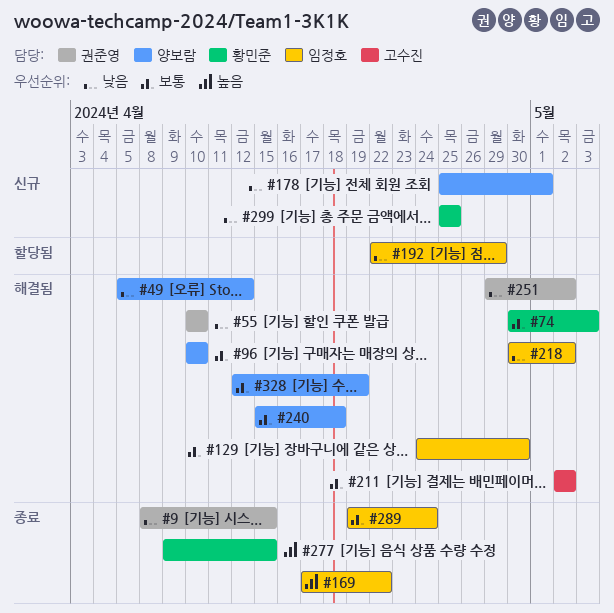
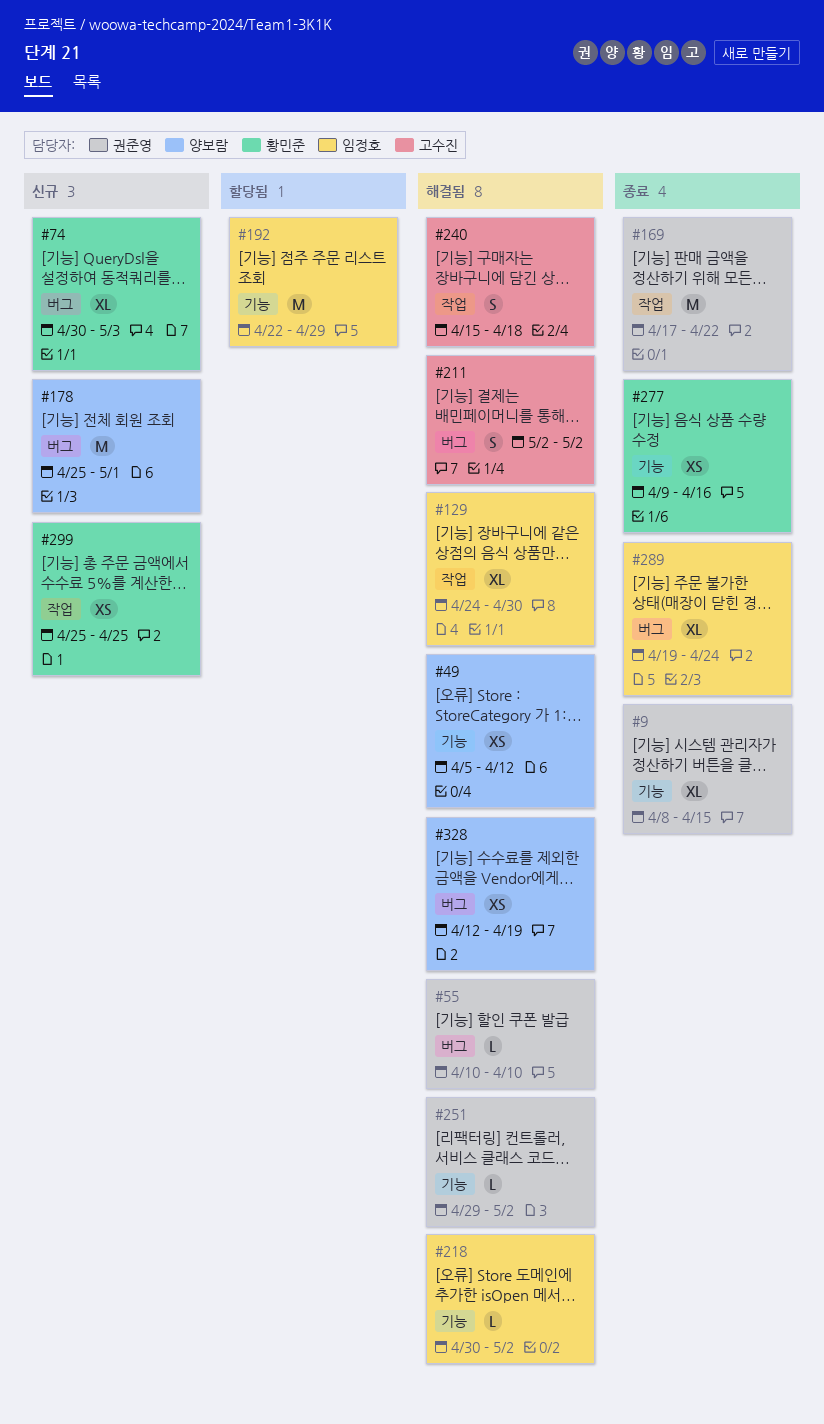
#74, status: 해결됨 -> 신규
#96: present -> none
#169, owner: 임정호 -> 권준영
#240, owner: 양보람 -> 고수진
#277, due: Apr 15 -> Apr 16

